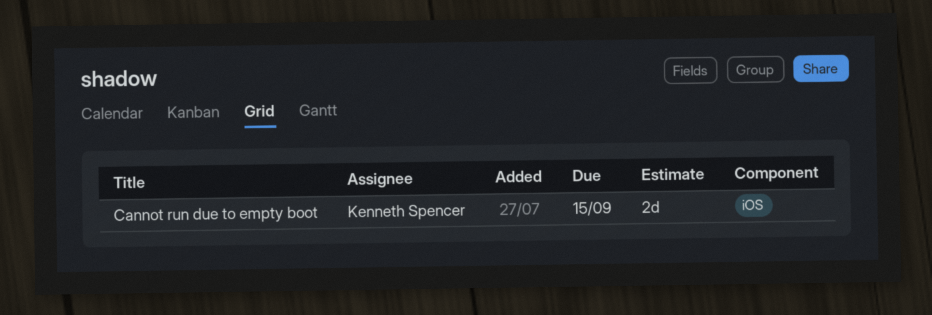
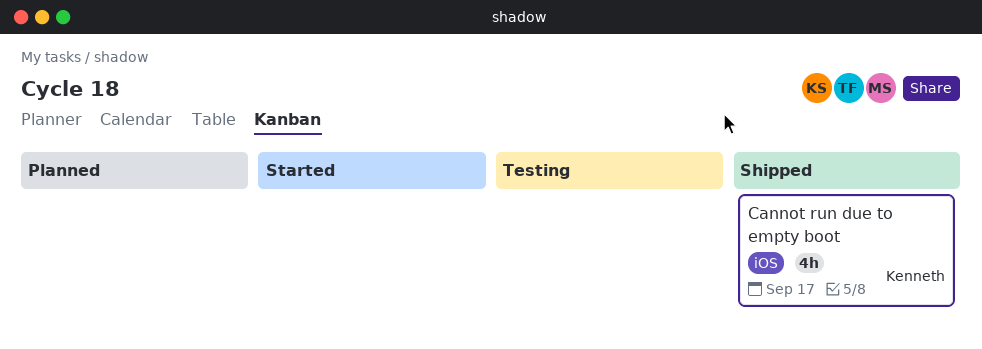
Cannot run due to empty boot, estimate: 2d -> 4h
Cannot run due to empty boot, due: Sep 15 -> Sep 17

